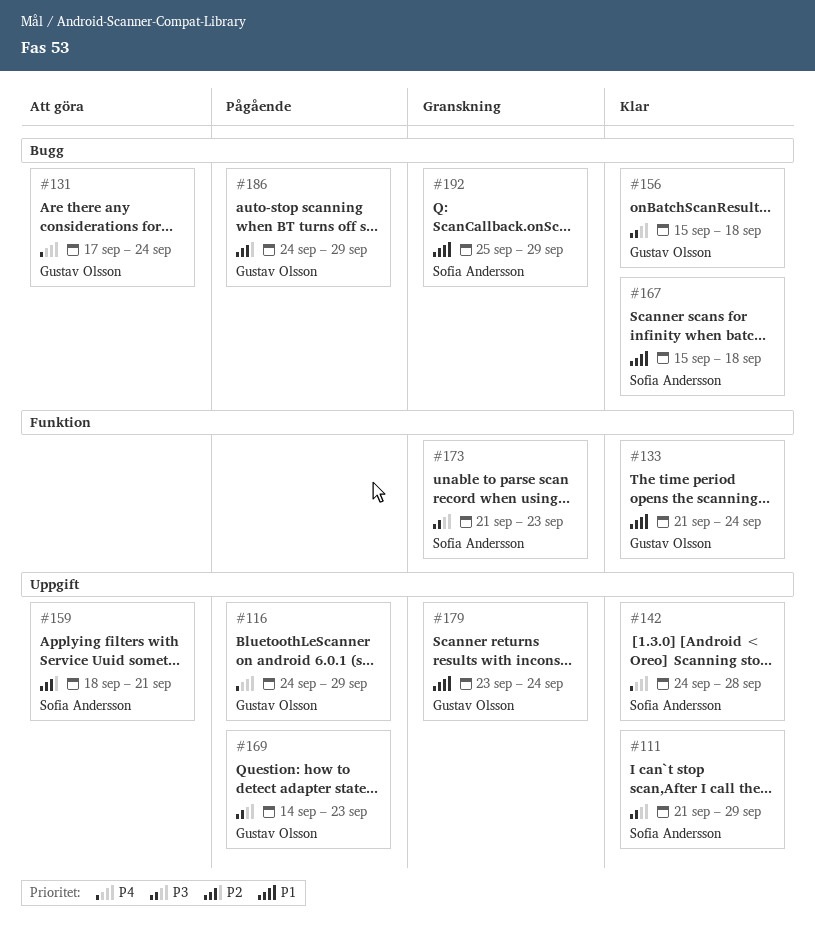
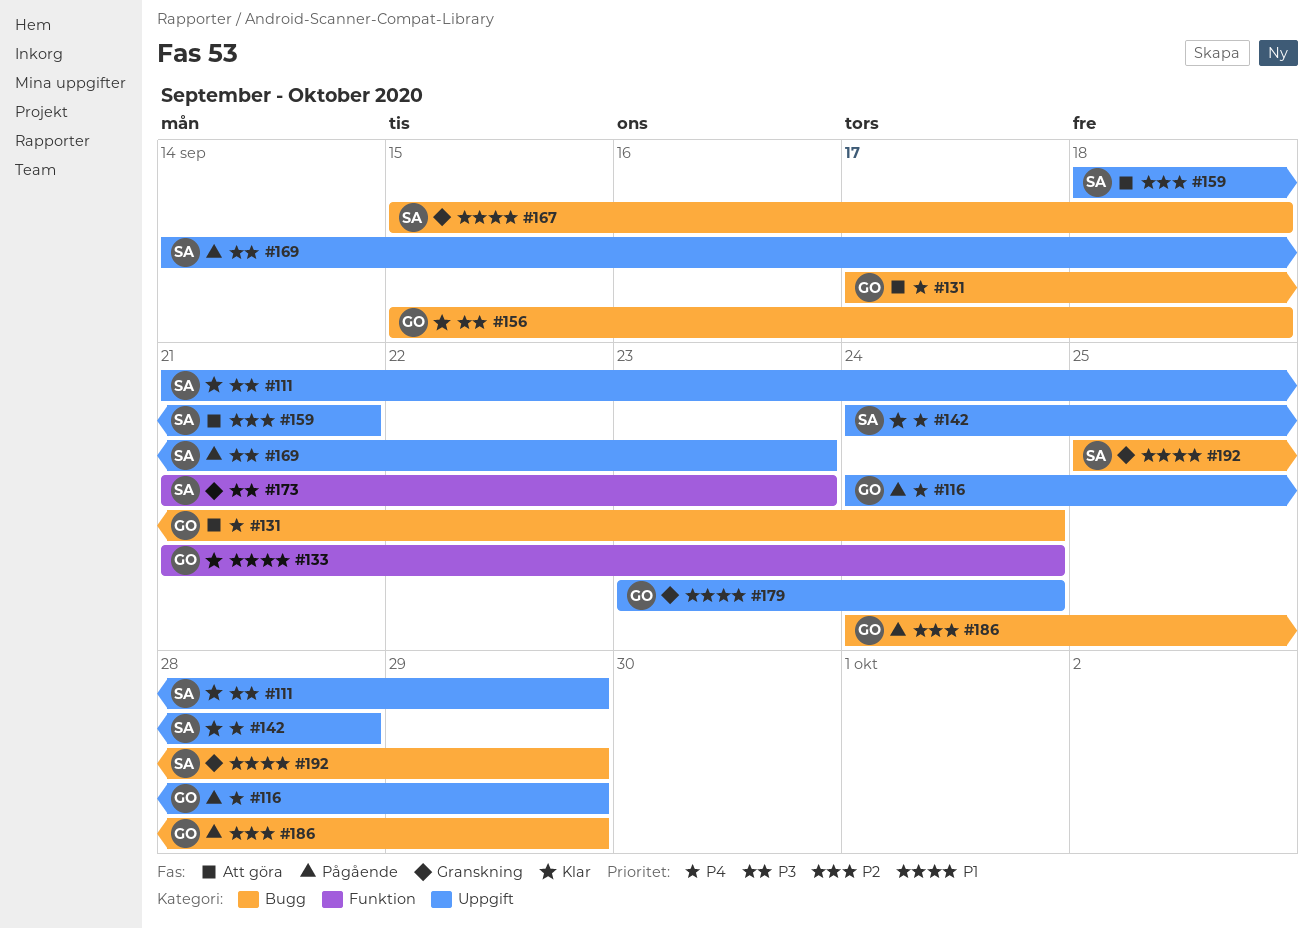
#167, status: Klar -> Granskning
#169, owner: Gustav Olsson -> Sofia Andersson

